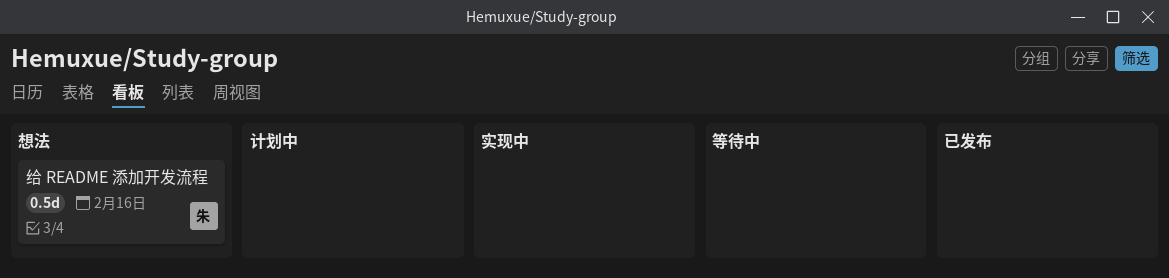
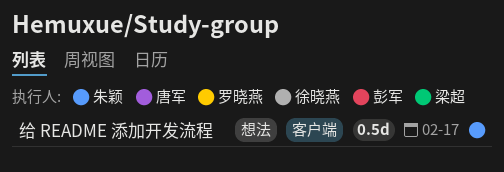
给 README 添加开发流程, due: Feb 16 -> Feb 17

